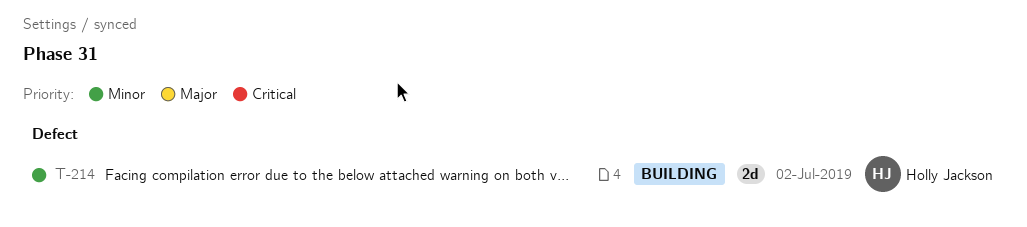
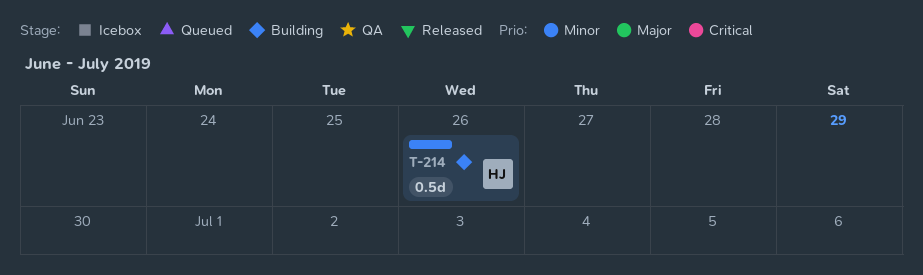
T-214, estimate: 2d -> 0.5d
T-214, due: Jul 2 -> Jun 26

